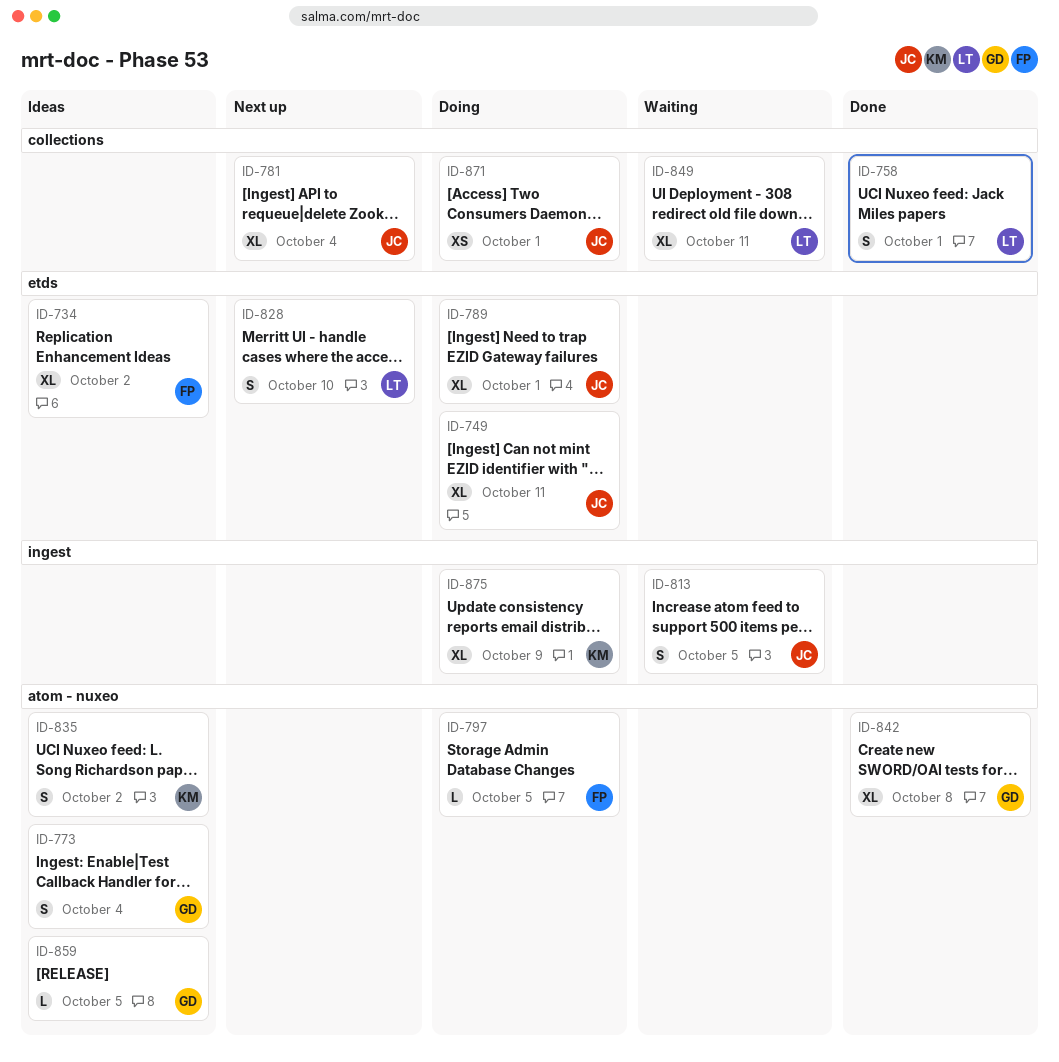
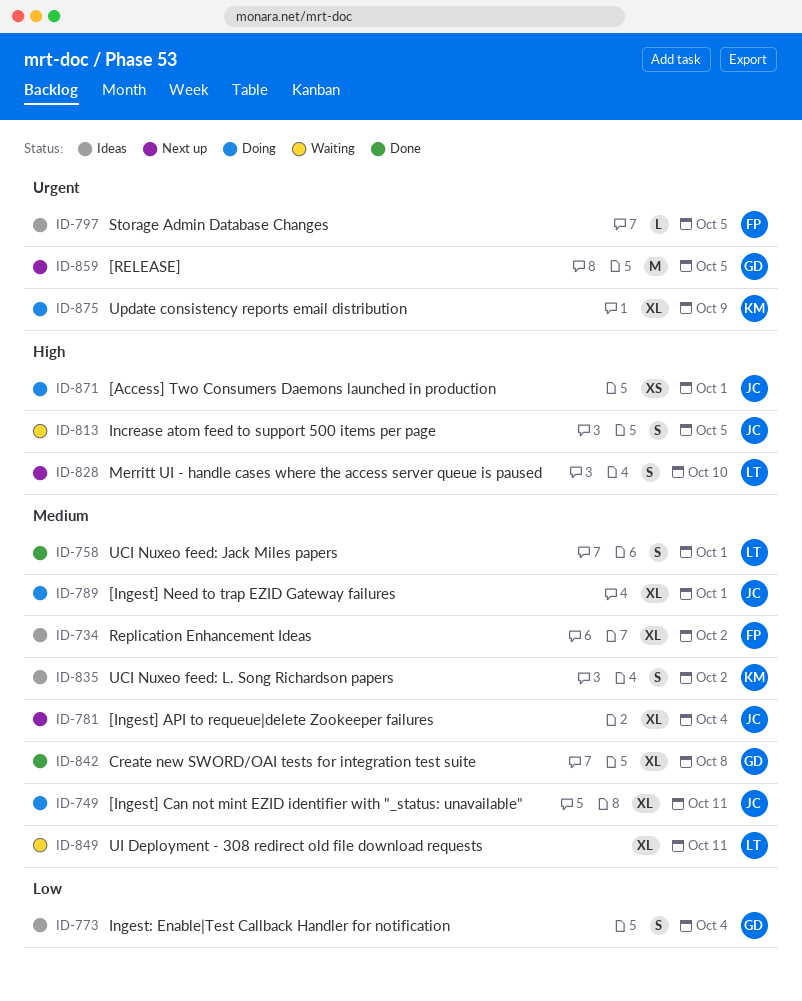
ID-797, status: Doing -> Ideas
ID-859, status: Ideas -> Next up
ID-859, estimate: L -> M

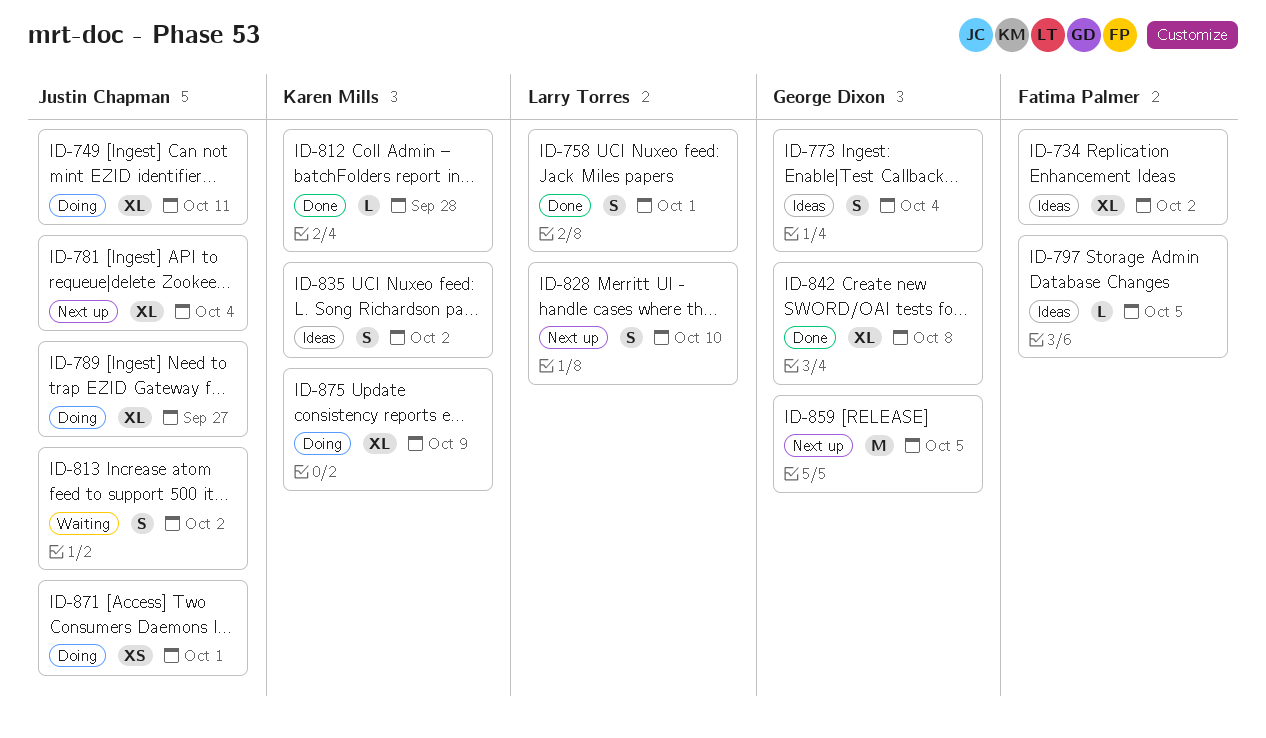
ID-789, due: Oct 1 -> Sep 27
ID-812: none -> present
ID-813, due: Oct 5 -> Oct 2
ID-849: present -> none

